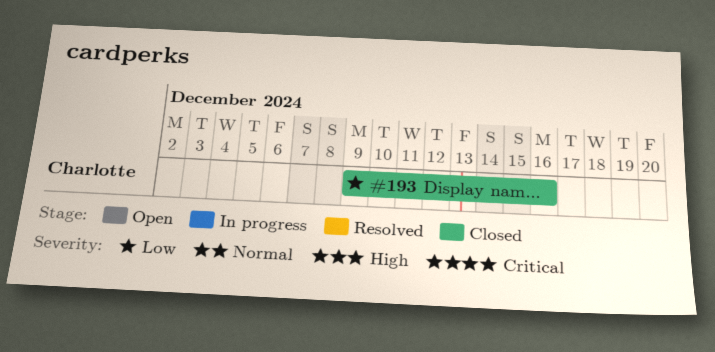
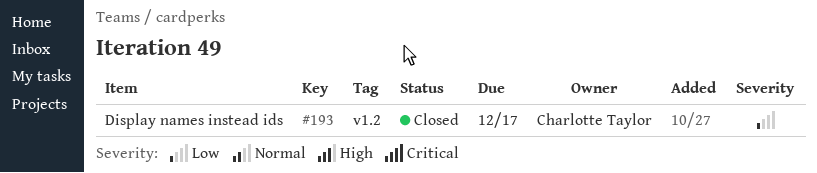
#193, due: Dec 16 -> Dec 17

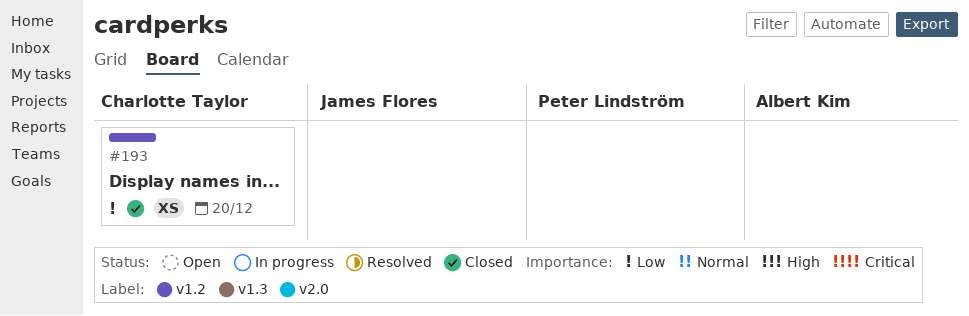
#193, due: Dec 17 -> Dec 20

